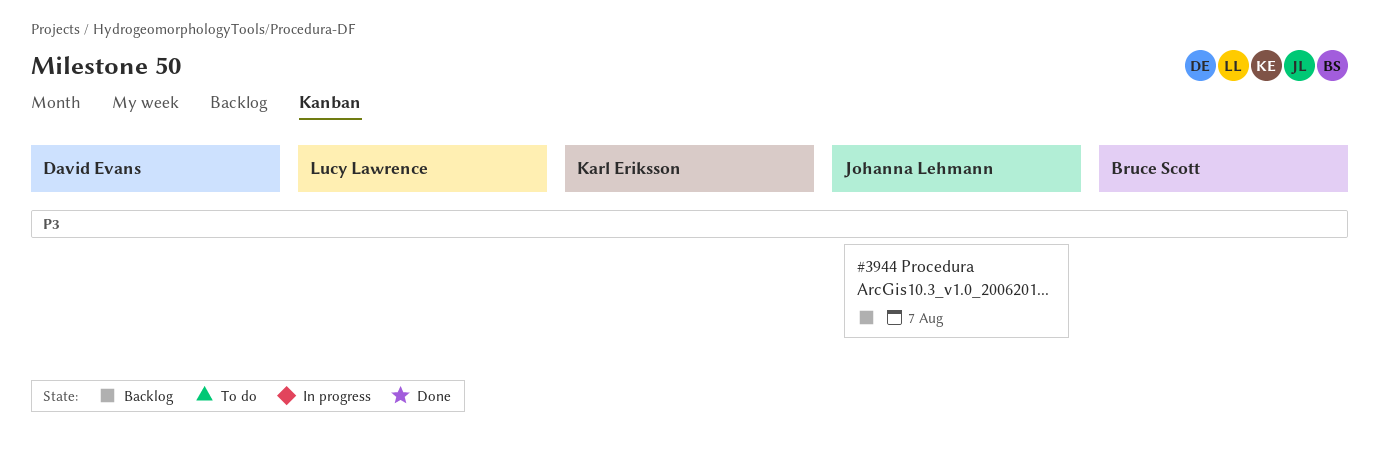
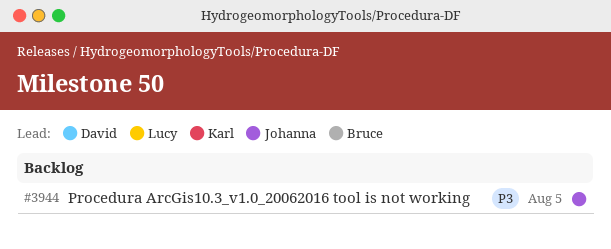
#3944, due: Aug 7 -> Aug 5

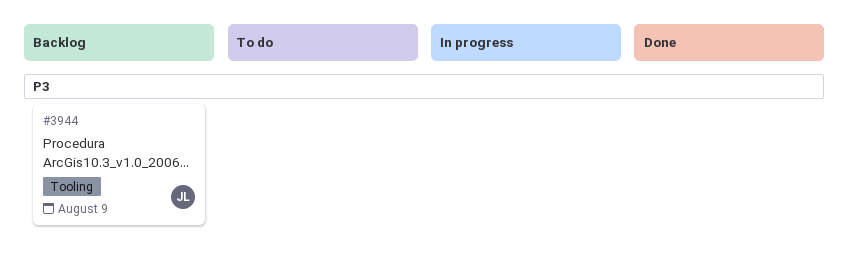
#3944, due: Aug 5 -> Aug 9

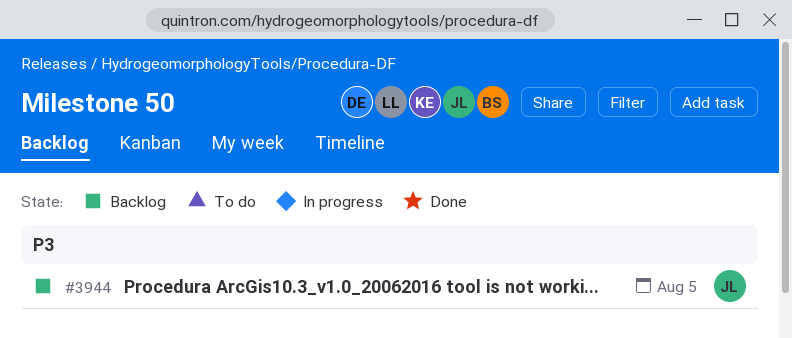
#3944, due: Aug 9 -> Aug 5

